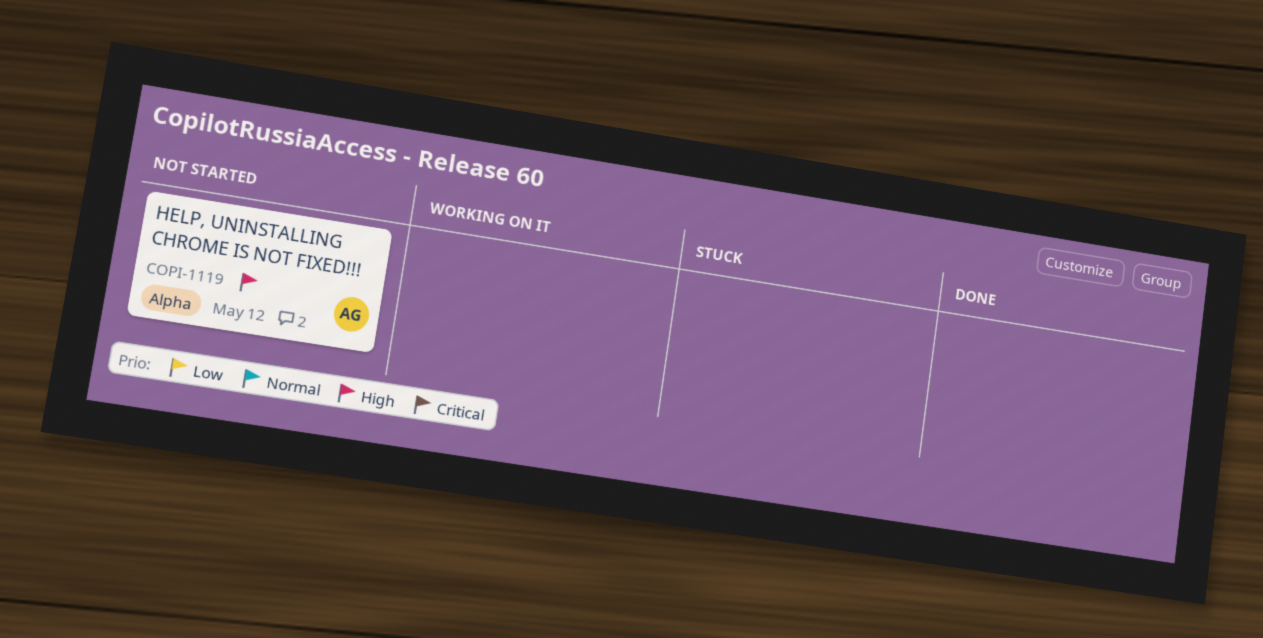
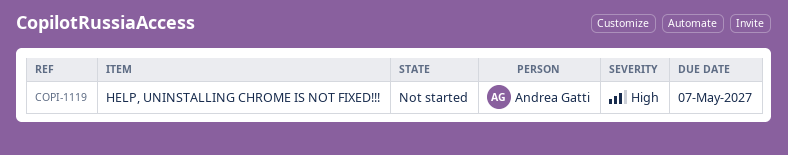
COPI-1119, due: May 12 -> May 7

